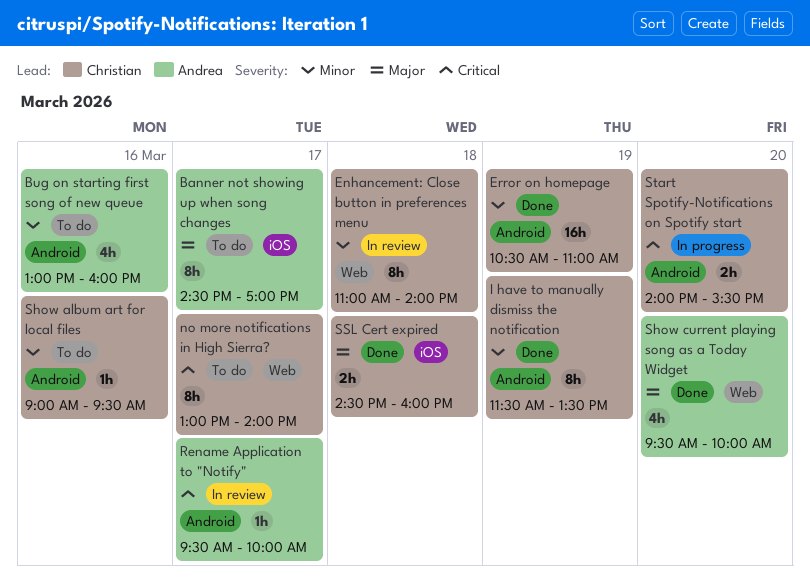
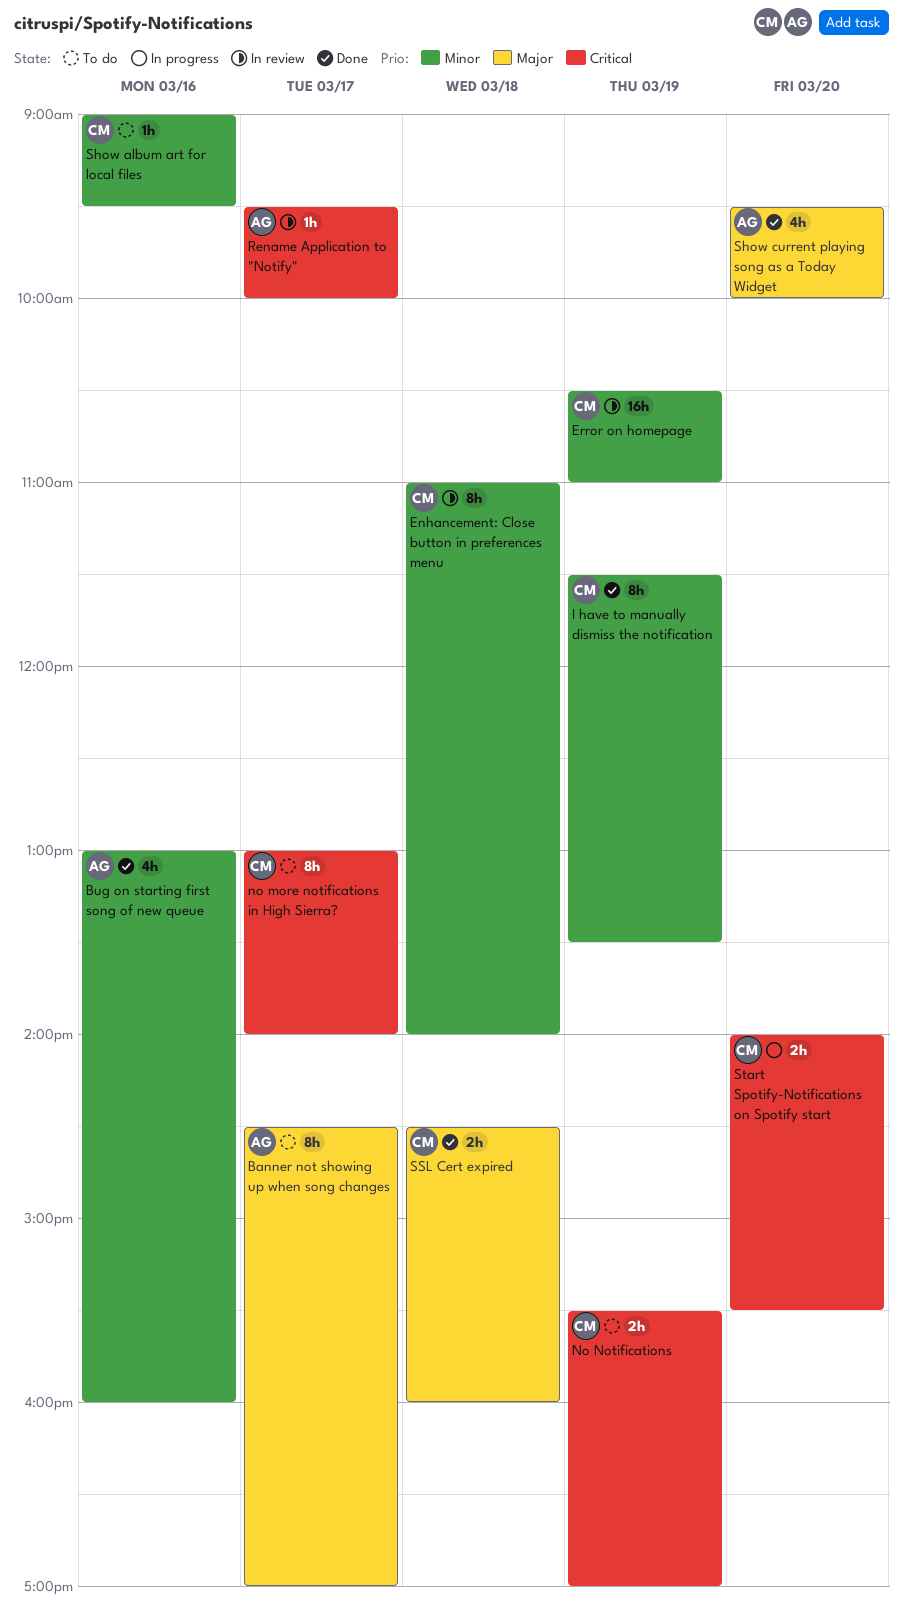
Bug on starting first song of new queue, status: To do -> Done
Error on homepage, status: Done -> In review
No Notifications: none -> present

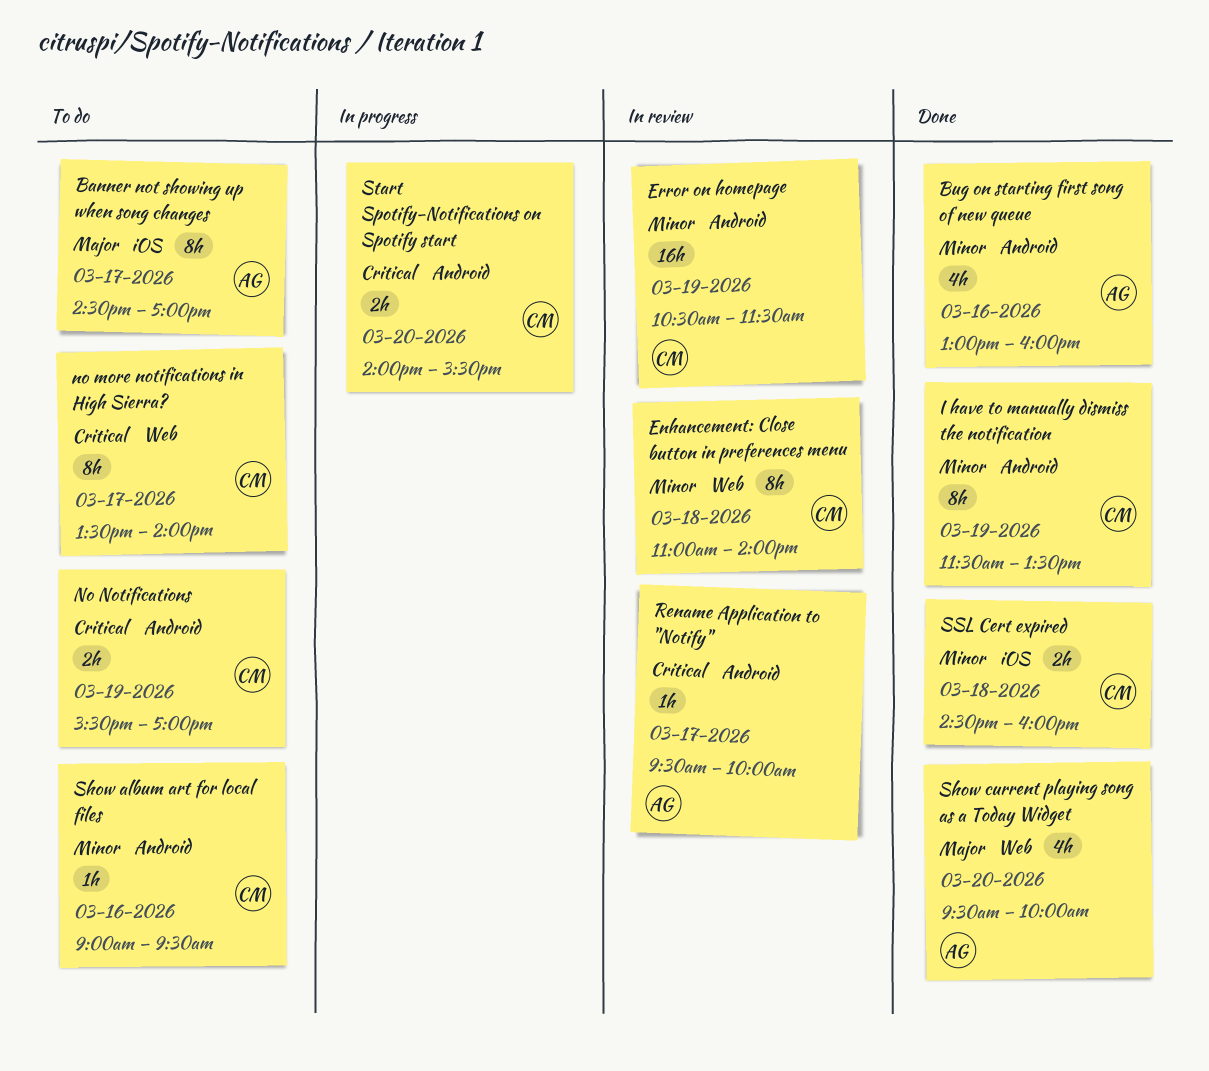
Error on homepage, ends: 11:00 -> 11:30
no more notifications in High Sierra?, begins: 13:00 -> 13:30
SSL Cert expired, priority: Major -> Minor

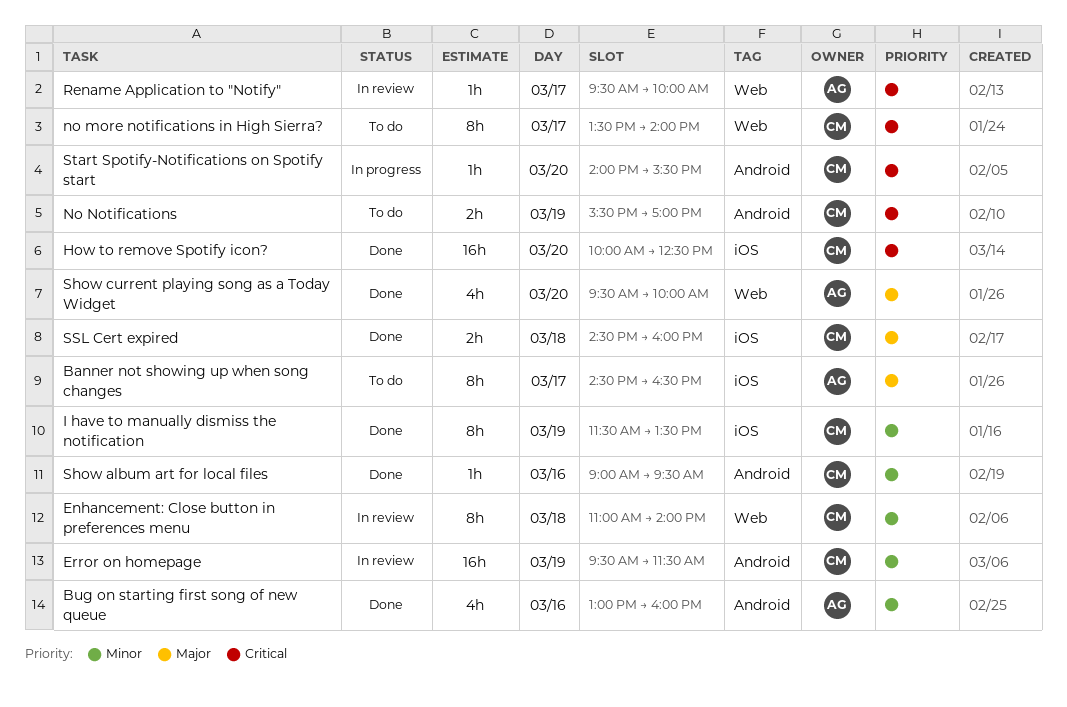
Banner not showing up when song changes, ends: 17:00 -> 16:30
Error on homepage, begins: 10:30 -> 09:30
How to remove Spotify icon?: none -> present
I have to manually dismiss the notification, label: Android -> iOS
Rename Application to "Notify", label: Android -> Web
Show album art for local files, status: To do -> Done
SSL Cert expired, priority: Minor -> Major
Start Spotify-Notifications on Spotify start, estimate: 2h -> 1h

